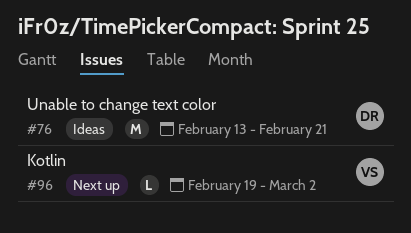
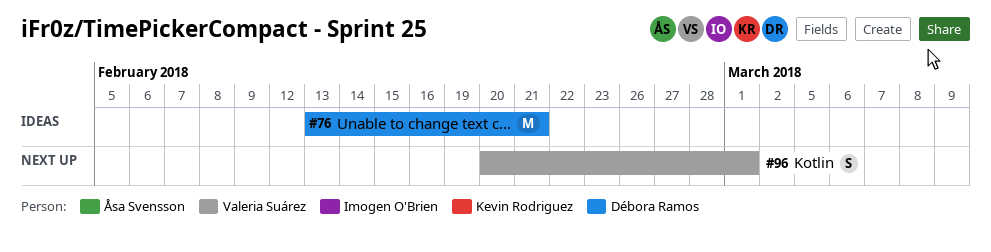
#96, estimate: L -> S
#96, start: Feb 19 -> Feb 20
#96, due: Mar 2 -> Mar 1

